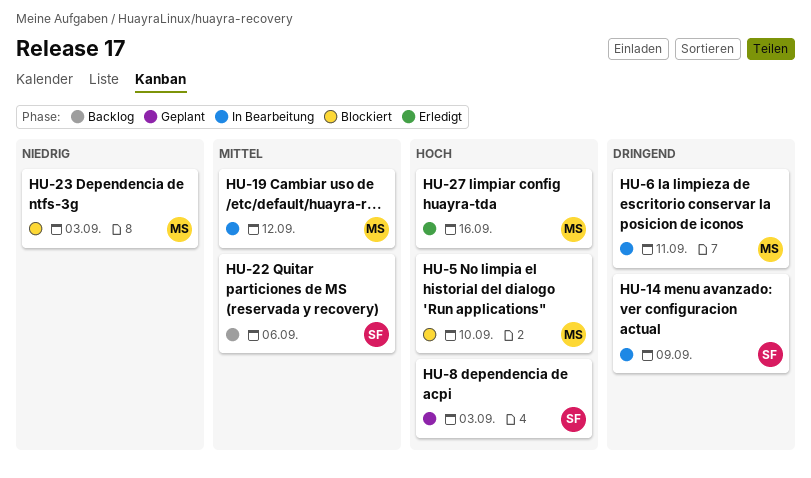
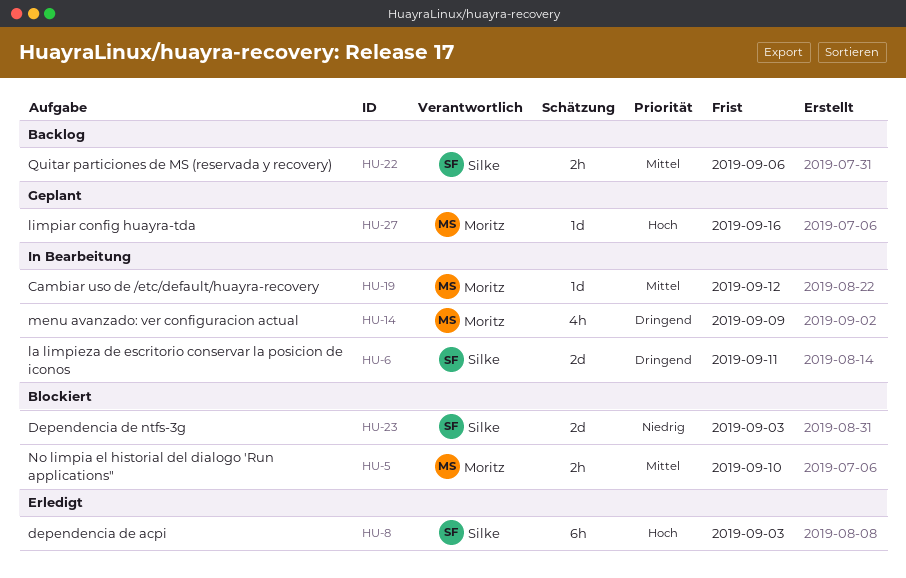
HU-5, priority: Hoch -> Mittel
HU-6, owner: Moritz -> Silke
HU-8, status: Geplant -> Erledigt
HU-14, owner: Silke -> Moritz
HU-23, owner: Moritz -> Silke
HU-27, status: Erledigt -> Geplant

